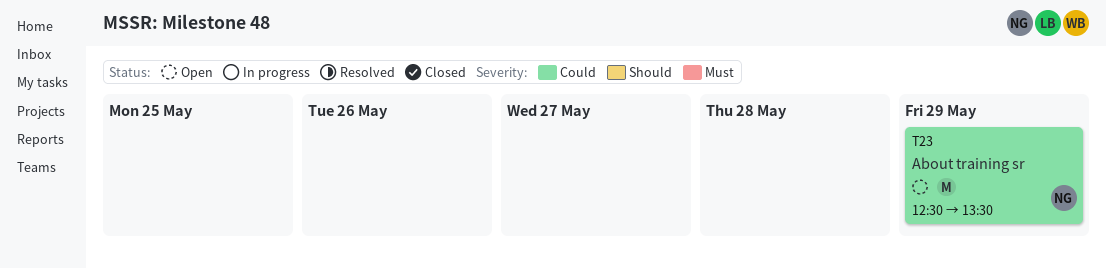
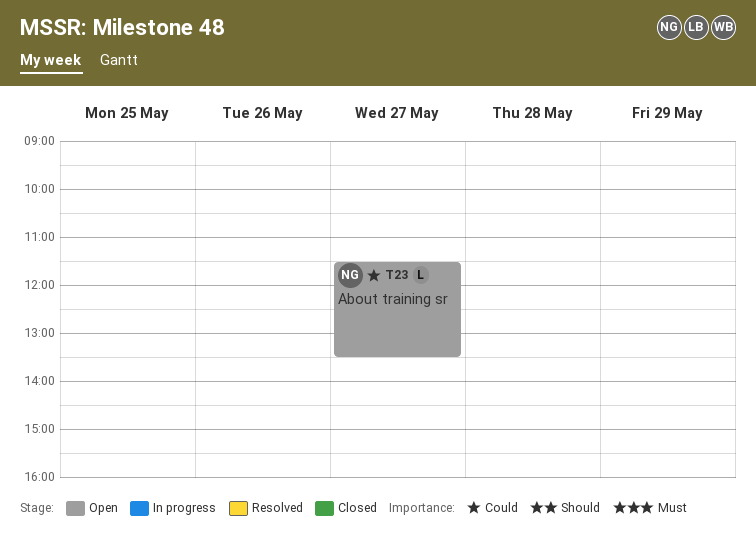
T23, estimate: M -> L
T23, day: May 29 -> May 27
T23, begins: 12:30 -> 11:30

